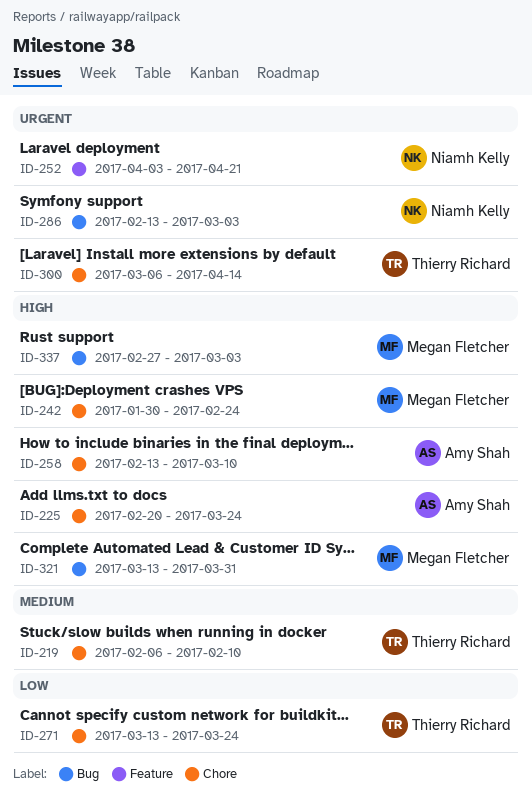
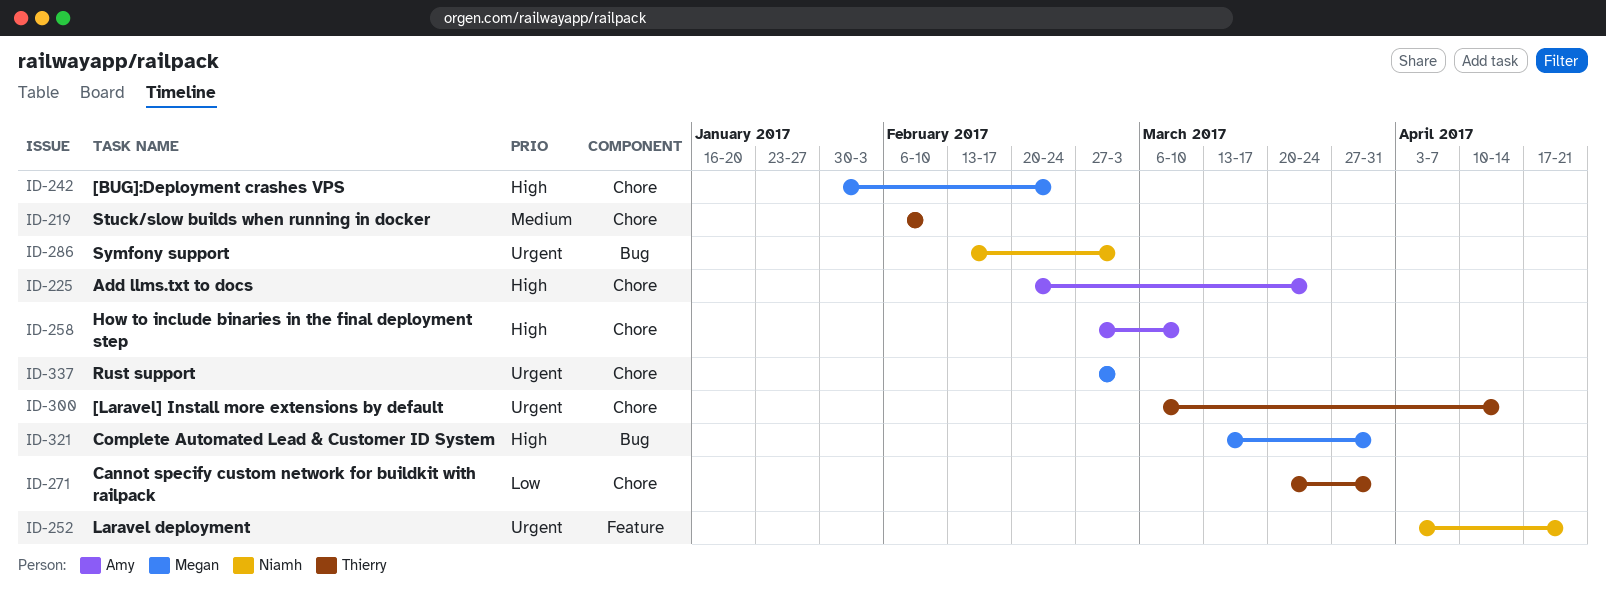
ID-258, start: Feb 13 -> Feb 27
ID-271, start: Mar 13 -> Mar 20
ID-271, due: Mar 24 -> Mar 31
ID-337, priority: High -> Urgent
ID-337, label: Bug -> Chore

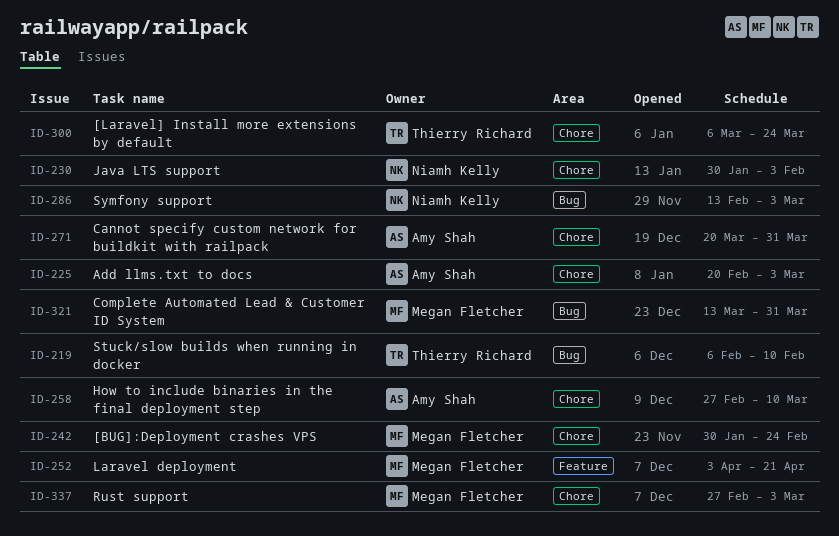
ID-219, label: Chore -> Bug
ID-225, due: Mar 24 -> Mar 3
ID-230: none -> present
ID-252, owner: Niamh Kelly -> Megan Fletcher
ID-271, owner: Thierry Richard -> Amy Shah
ID-300, due: Apr 14 -> Mar 24

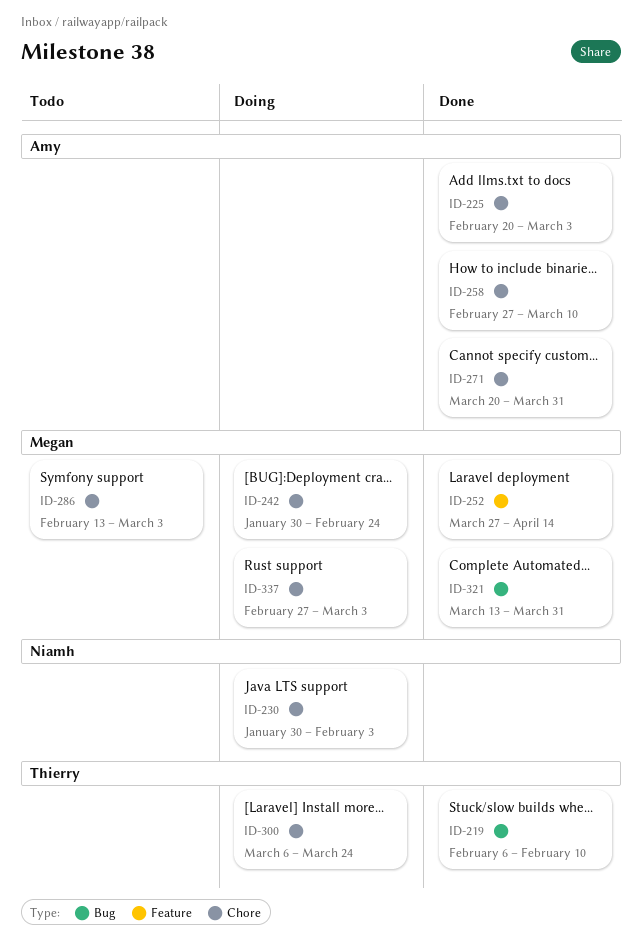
ID-252, start: Apr 3 -> Mar 27
ID-252, due: Apr 21 -> Apr 14
ID-286, owner: Niamh Kelly -> Megan Fletcher
ID-286, label: Bug -> Chore

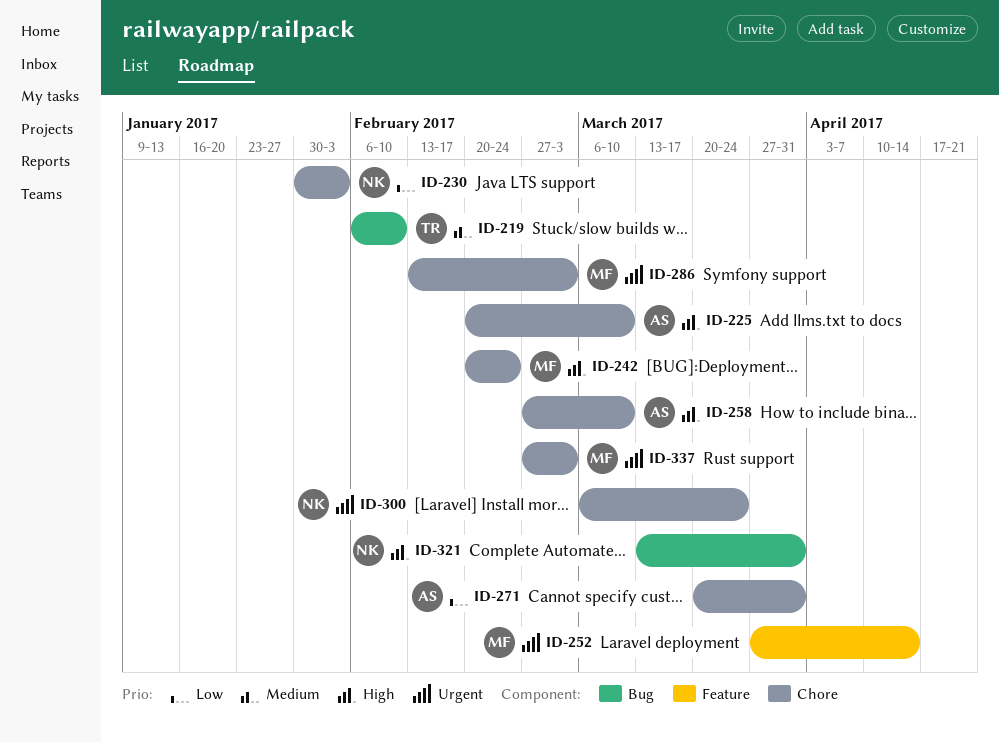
ID-225, due: Mar 3 -> Mar 10
ID-242, start: Jan 30 -> Feb 20
ID-300, owner: Thierry -> Niamh
ID-321, owner: Megan -> Niamh

